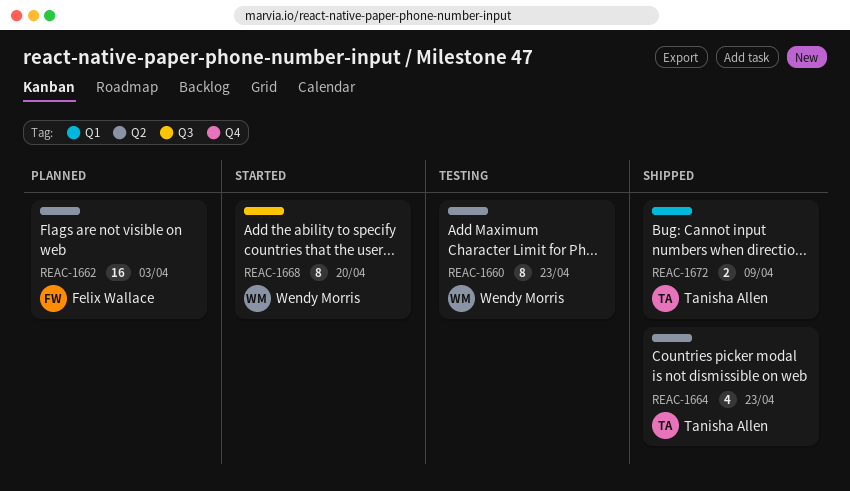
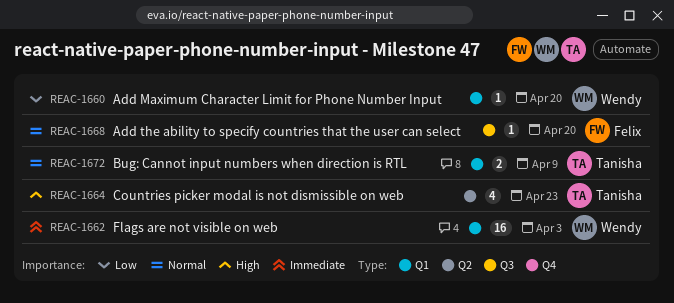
REAC-1660, label: Q2 -> Q1
REAC-1660, estimate: 8 -> 1
REAC-1660, due: Apr 23 -> Apr 20
REAC-1662, owner: Felix Wallace -> Wendy Morris
REAC-1662, label: Q2 -> Q1
REAC-1668, owner: Wendy Morris -> Felix Wallace
REAC-1668, estimate: 8 -> 1

